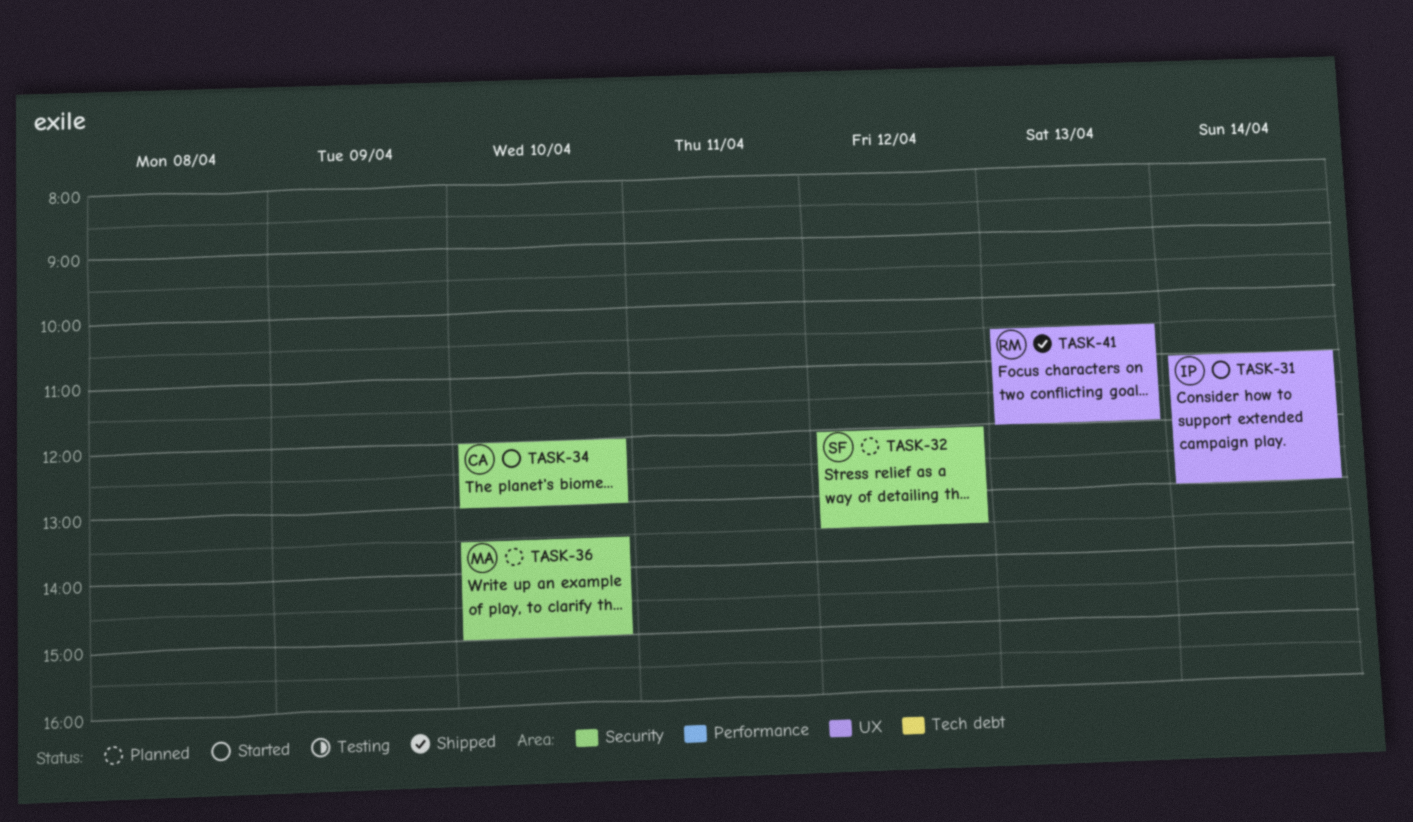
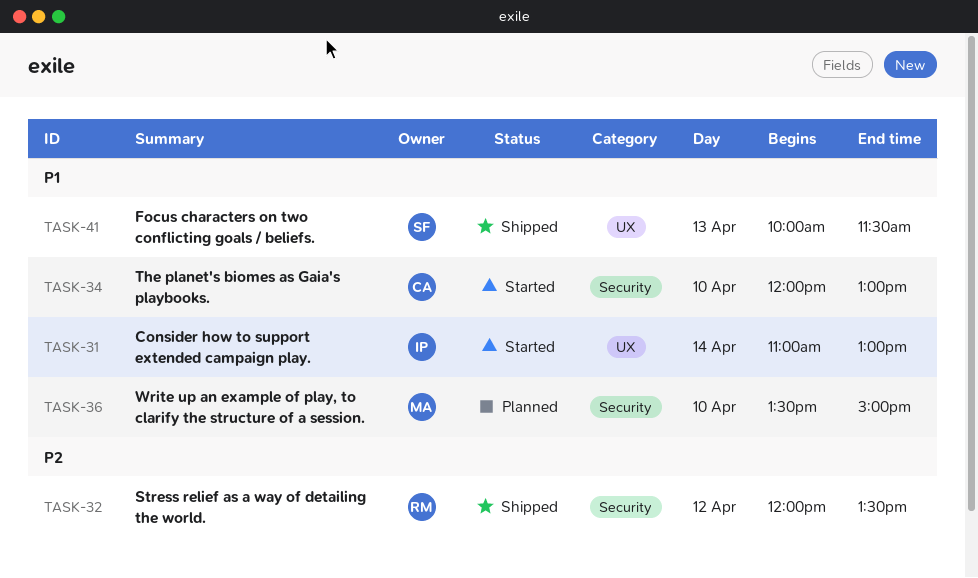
TASK-32, status: Planned -> Shipped
TASK-32, owner: SF -> RM
TASK-41, owner: RM -> SF
TASK-41, begins: 10:30 -> 10:00
TASK-41, ends: 12:00 -> 11:30

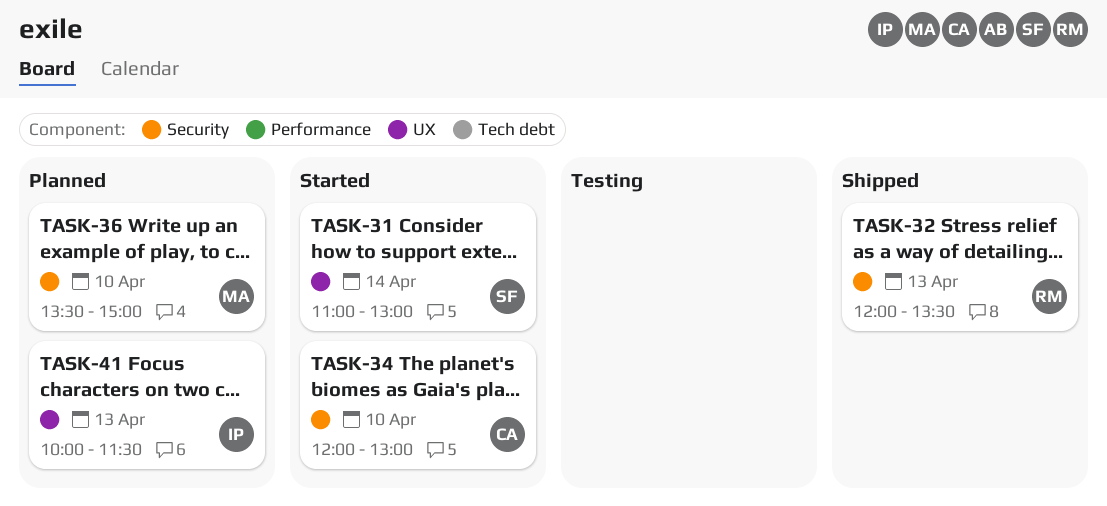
TASK-31, owner: IP -> SF
TASK-32, day: Apr 12 -> Apr 13
TASK-41, status: Shipped -> Planned
TASK-41, owner: SF -> IP

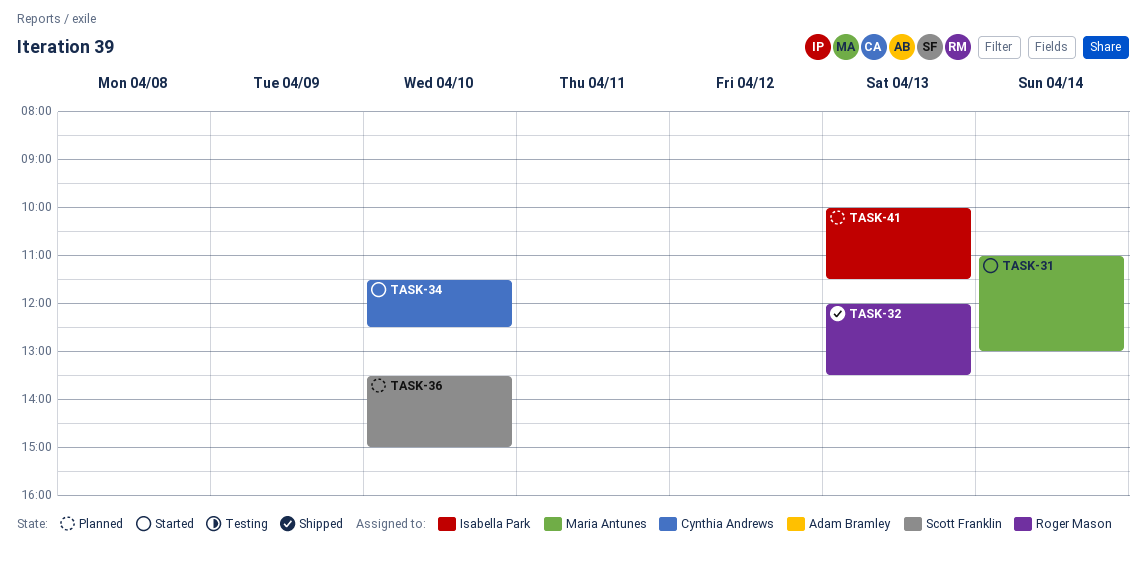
TASK-31, owner: Scott Franklin -> Maria Antunes
TASK-34, begins: 12:00 -> 11:30
TASK-34, ends: 13:00 -> 12:30
TASK-36, owner: Maria Antunes -> Scott Franklin

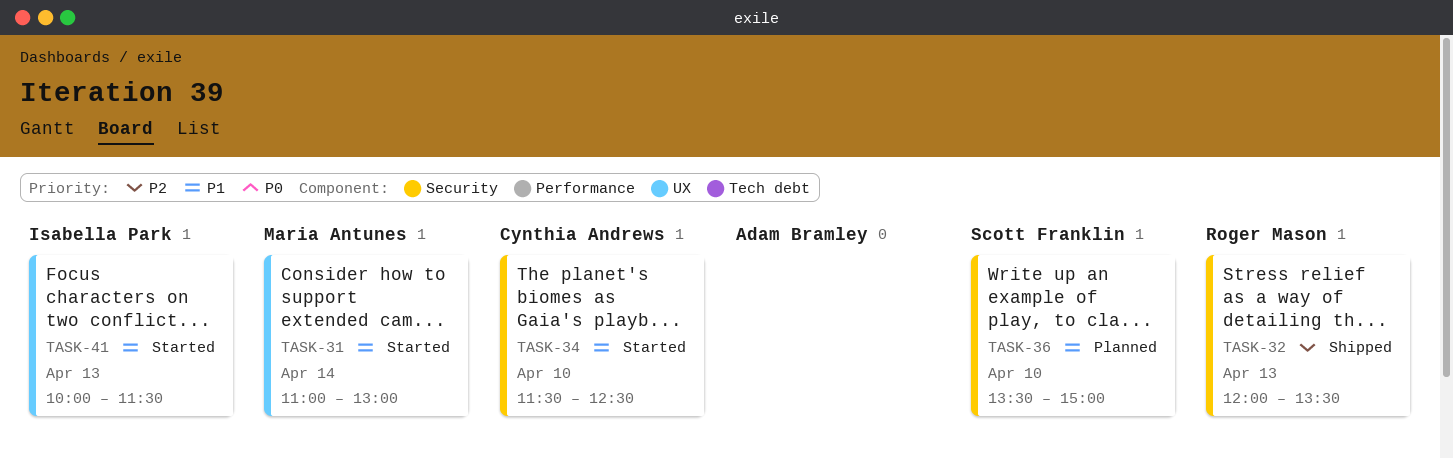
TASK-41, status: Planned -> Started

